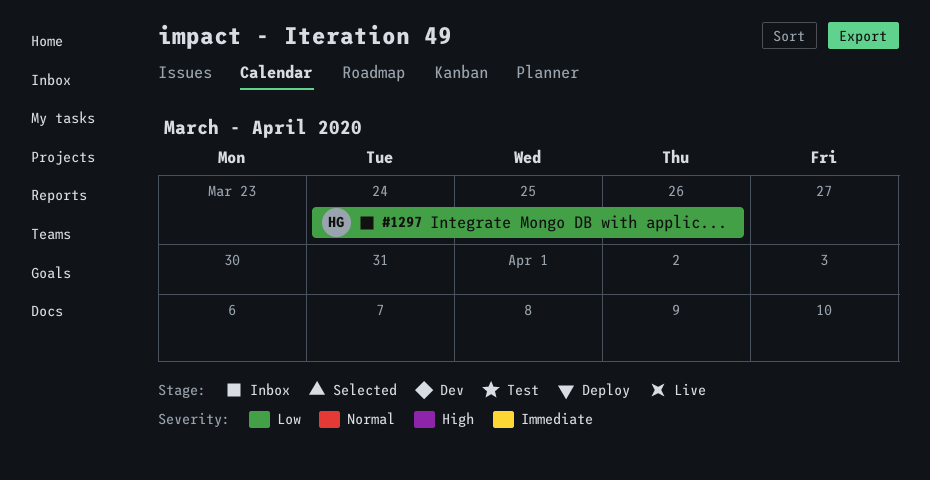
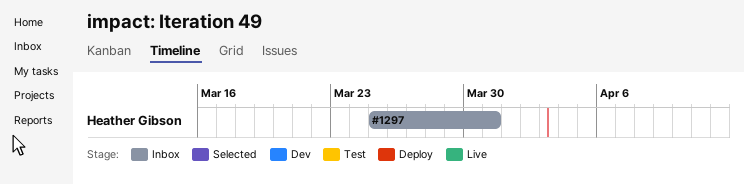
#1297, start: Mar 24 -> Mar 25
#1297, due: Mar 26 -> Mar 31

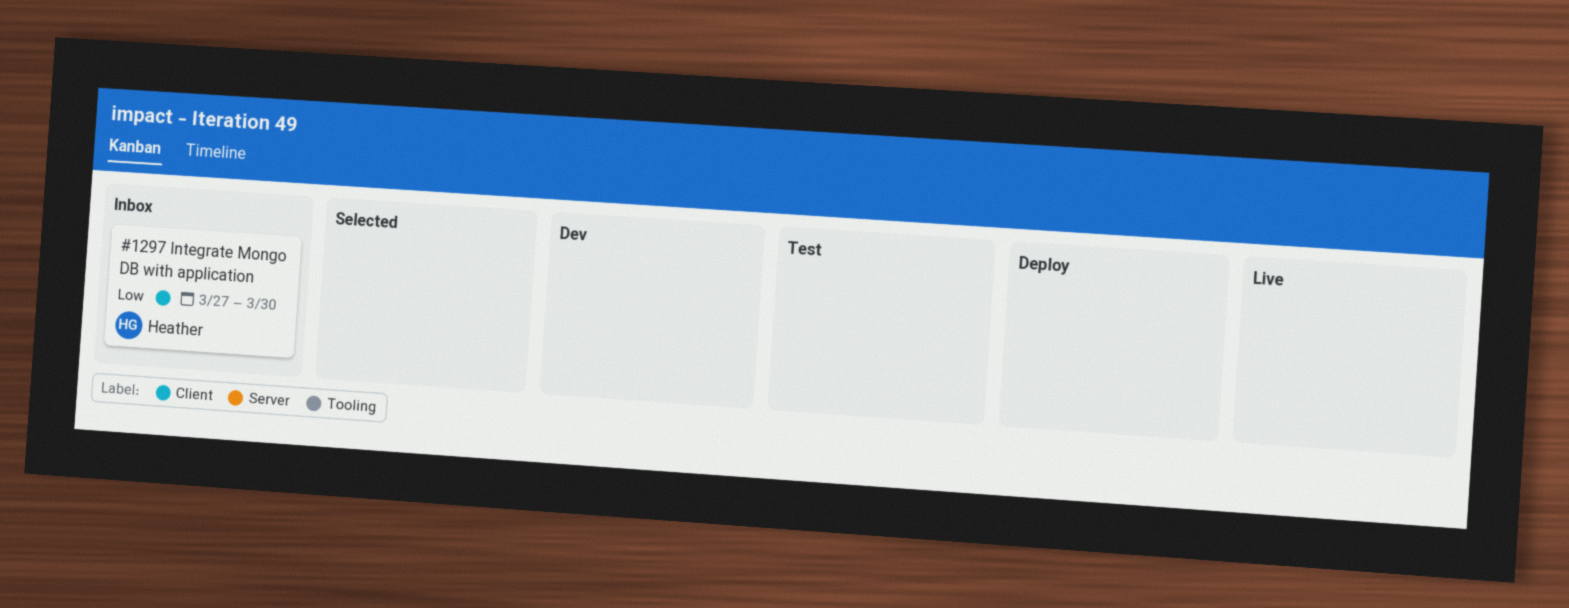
#1297, start: Mar 25 -> Mar 27
#1297, due: Mar 31 -> Mar 30

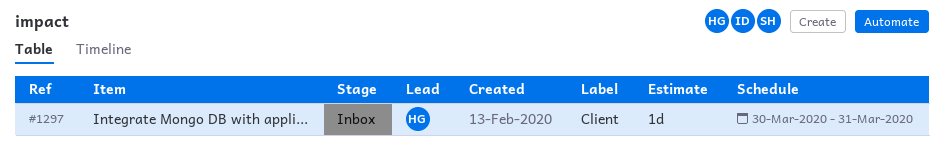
#1297, start: Mar 27 -> Mar 30
#1297, due: Mar 30 -> Mar 31

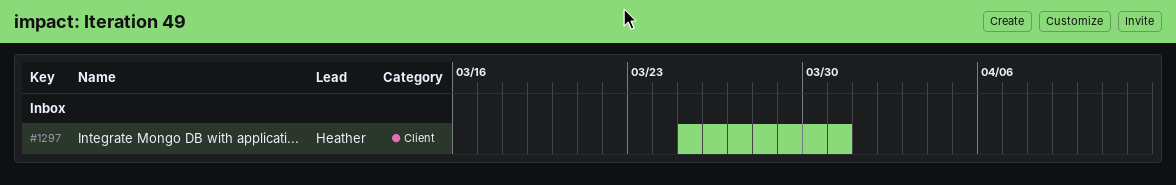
#1297, start: Mar 30 -> Mar 25

